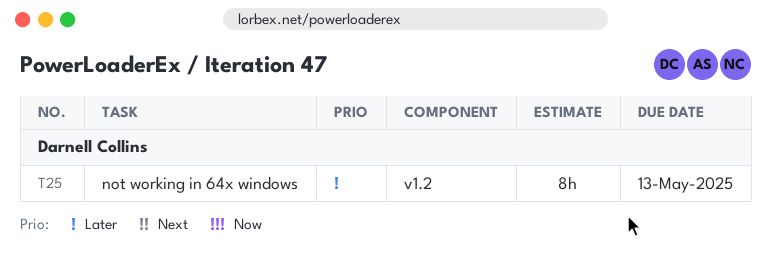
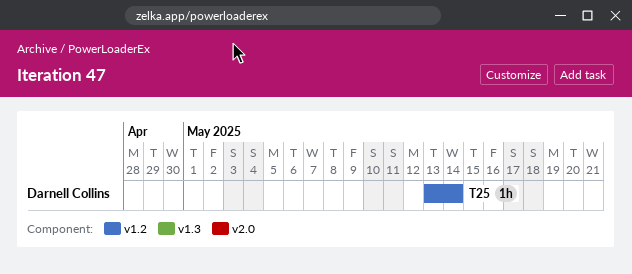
T25, estimate: 8h -> 1h
T25, due: May 13 -> May 14

